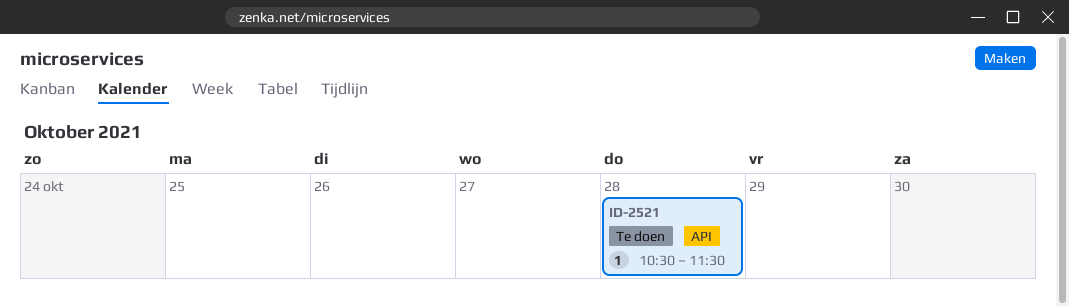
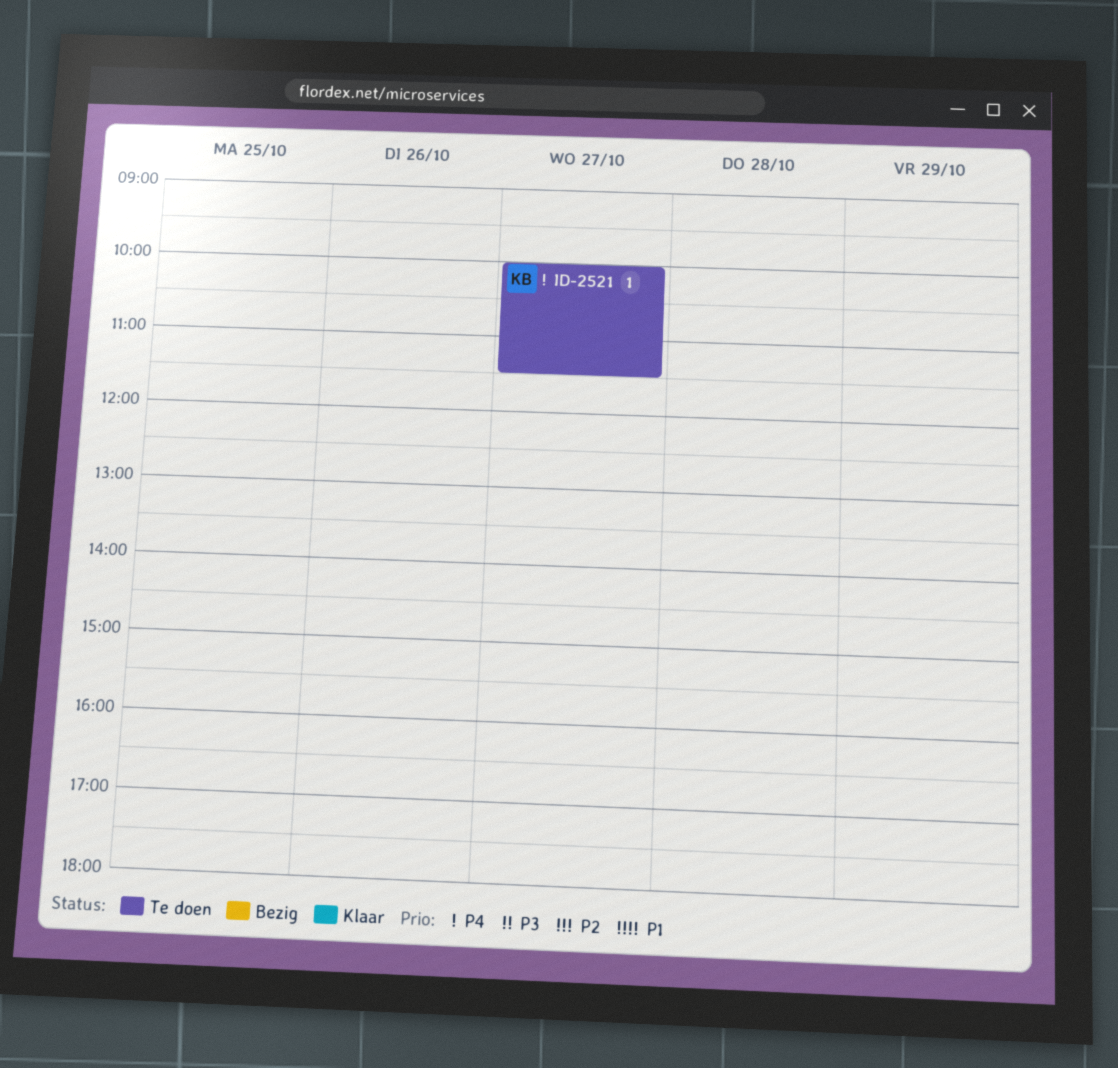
ID-2521, day: Oct 28 -> Oct 27
ID-2521, begins: 10:30 -> 10:00

